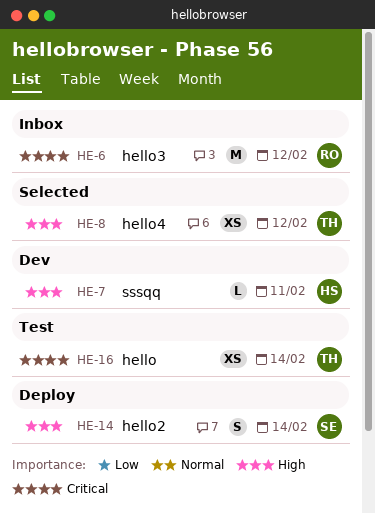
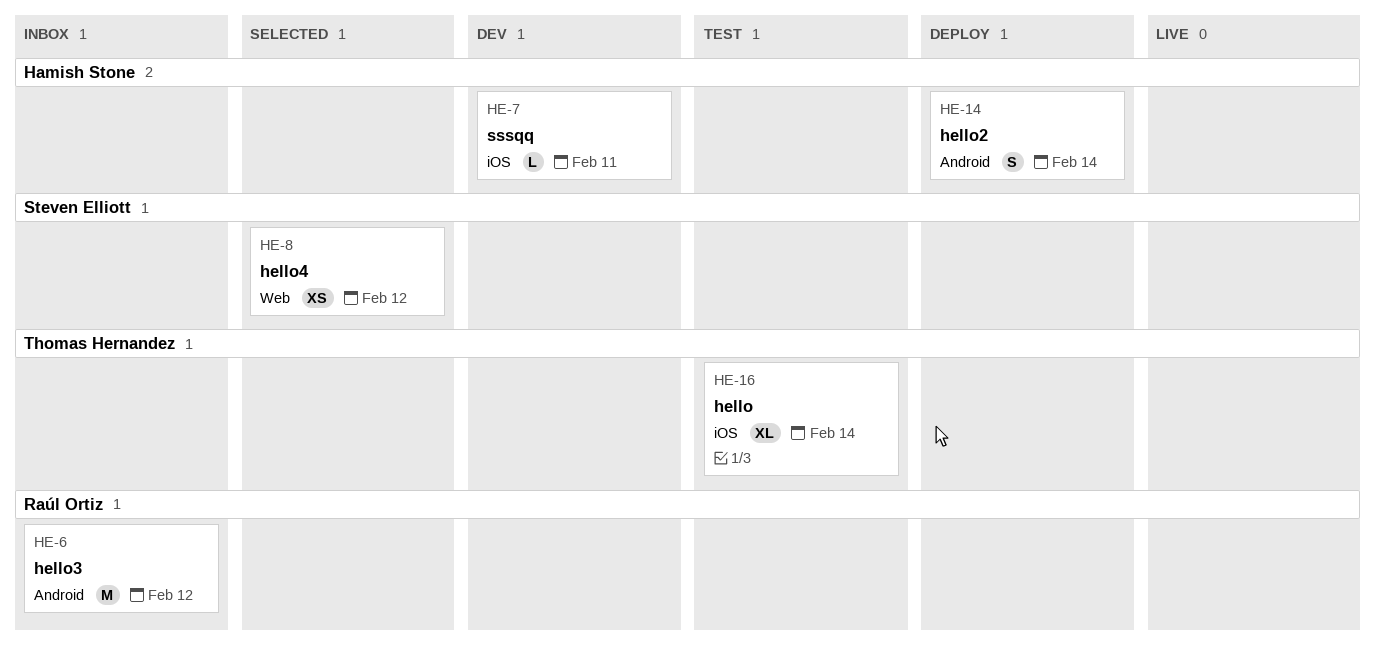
HE-8, owner: Thomas Hernandez -> Steven Elliott
HE-14, owner: Steven Elliott -> Hamish Stone
HE-16, estimate: XS -> XL

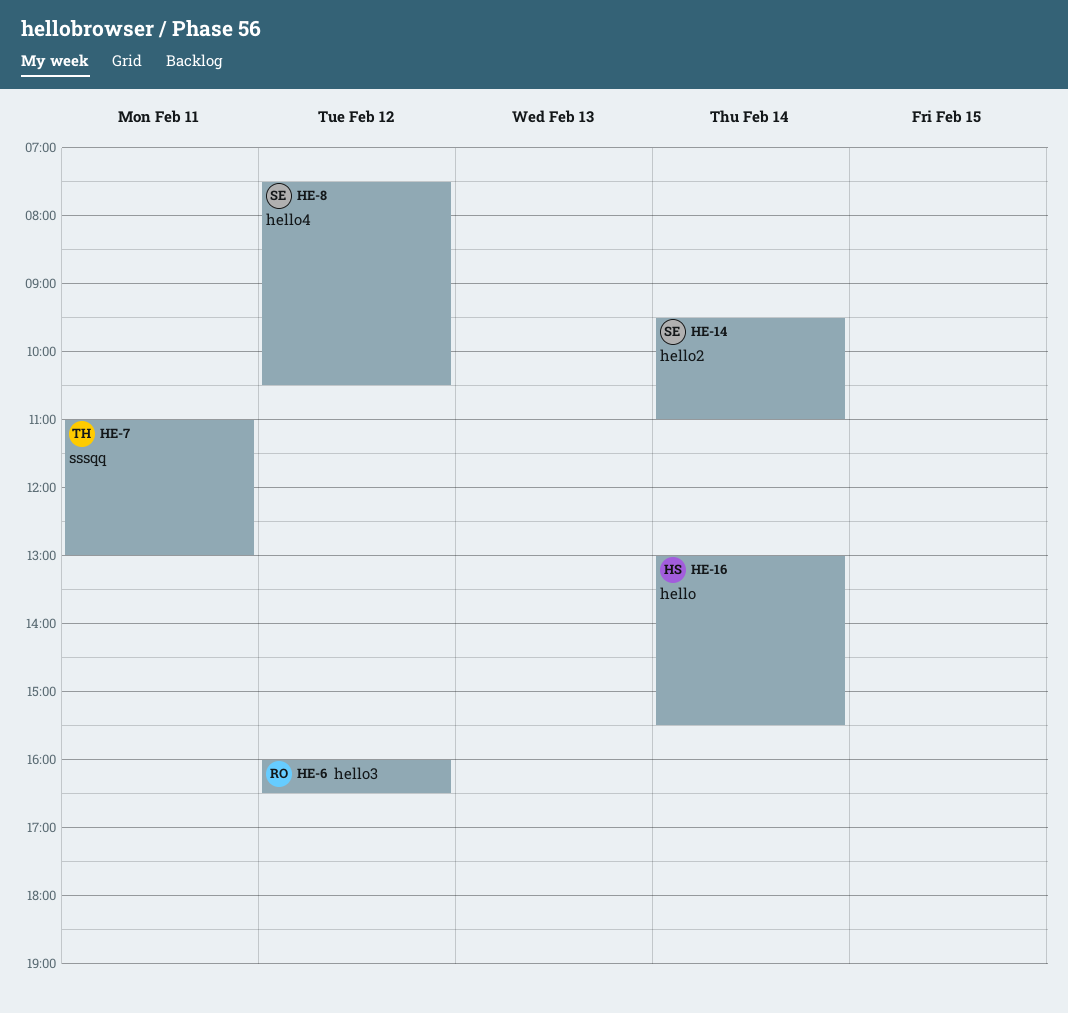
HE-7, owner: Hamish Stone -> Thomas Hernandez
HE-14, owner: Hamish Stone -> Steven Elliott
HE-16, owner: Thomas Hernandez -> Hamish Stone

